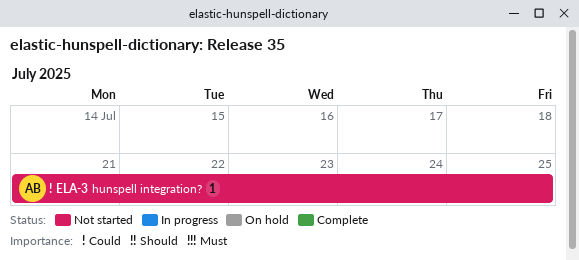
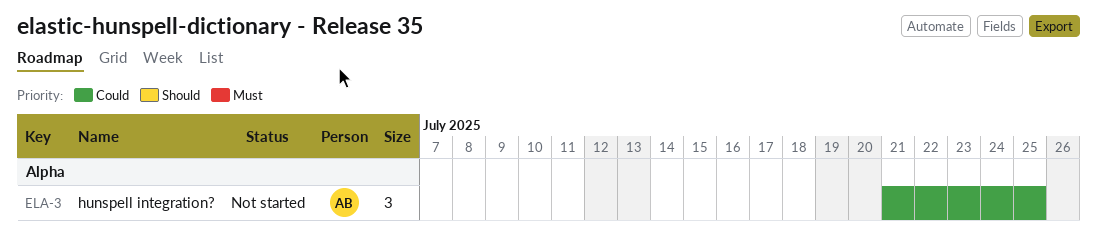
ELA-3, estimate: 1 -> 3

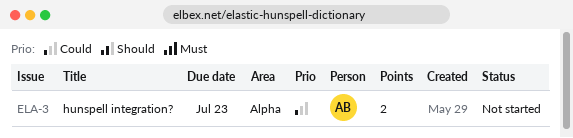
ELA-3, estimate: 3 -> 2
ELA-3, due: Jul 25 -> Jul 23

